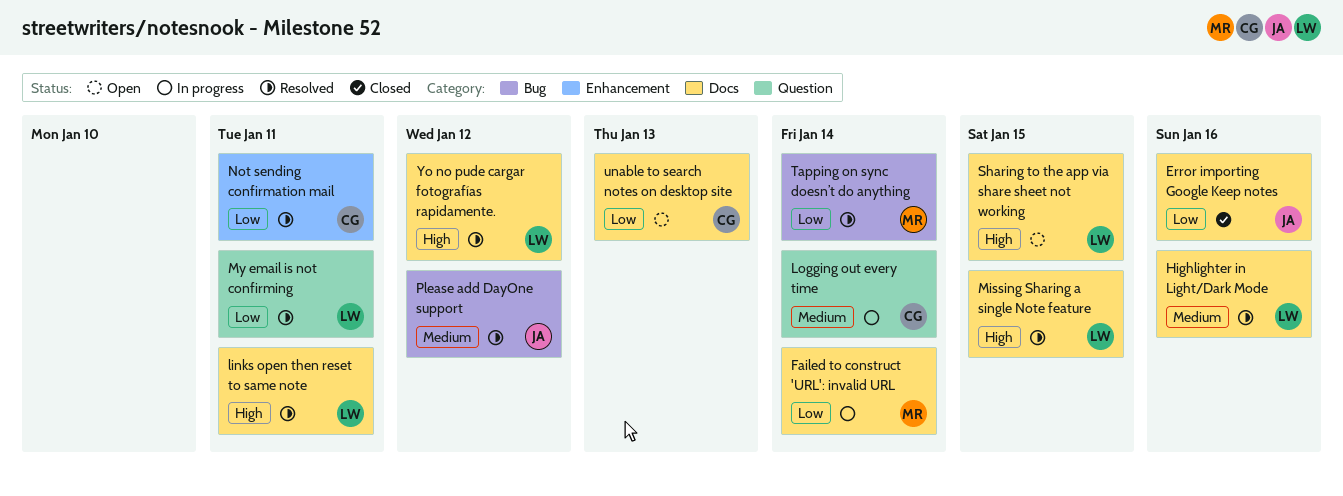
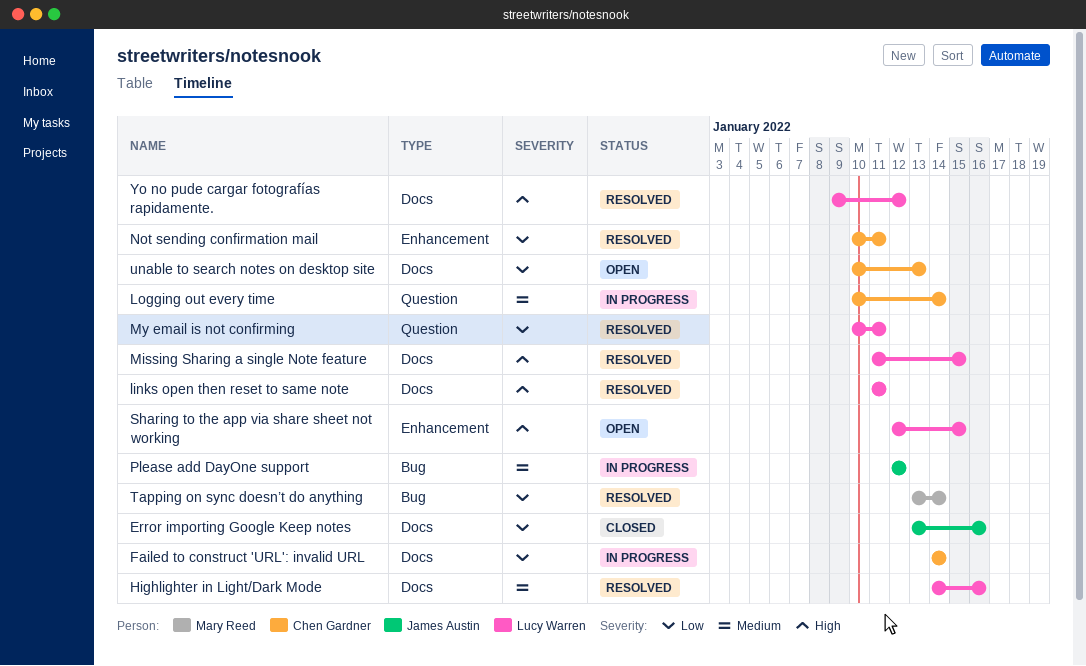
Failed to construct 'URL': invalid URL, owner: Mary Reed -> Chen Gardner
Please add DayOne support, status: Resolved -> In progress
Sharing to the app via share sheet not working, label: Docs -> Enhancement

